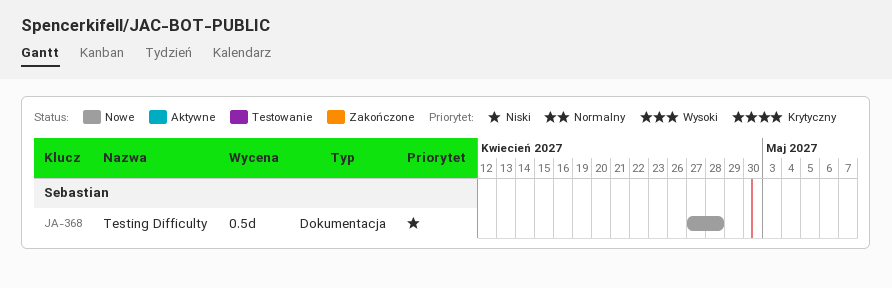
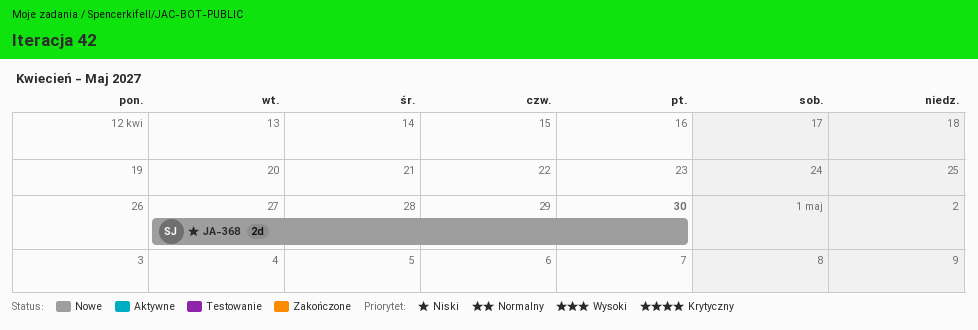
JA-368, estimate: 0.5d -> 2d
JA-368, due: Apr 28 -> Apr 30

